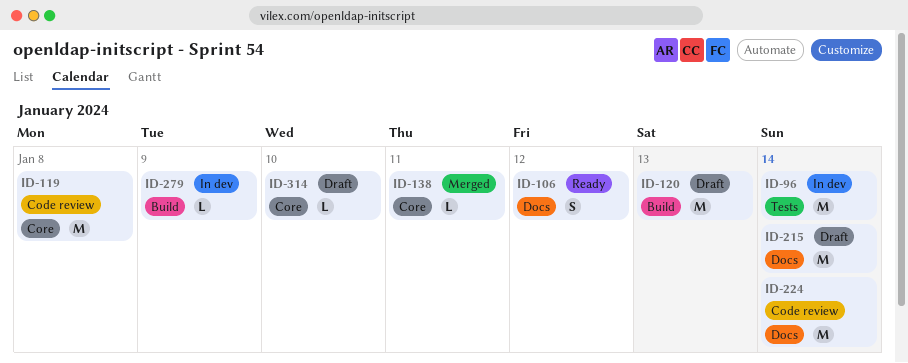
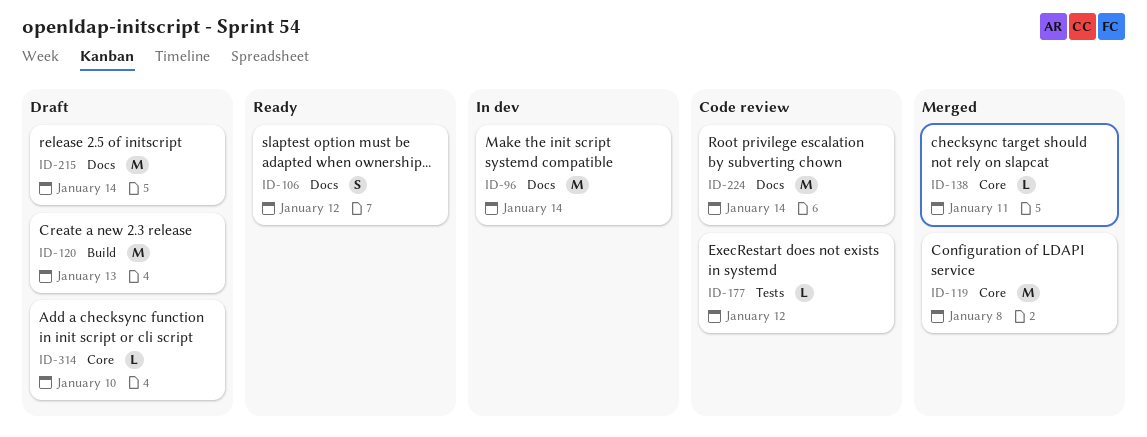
ID-96, label: Tests -> Docs
ID-119, status: Code review -> Merged
ID-177: none -> present
ID-279: present -> none

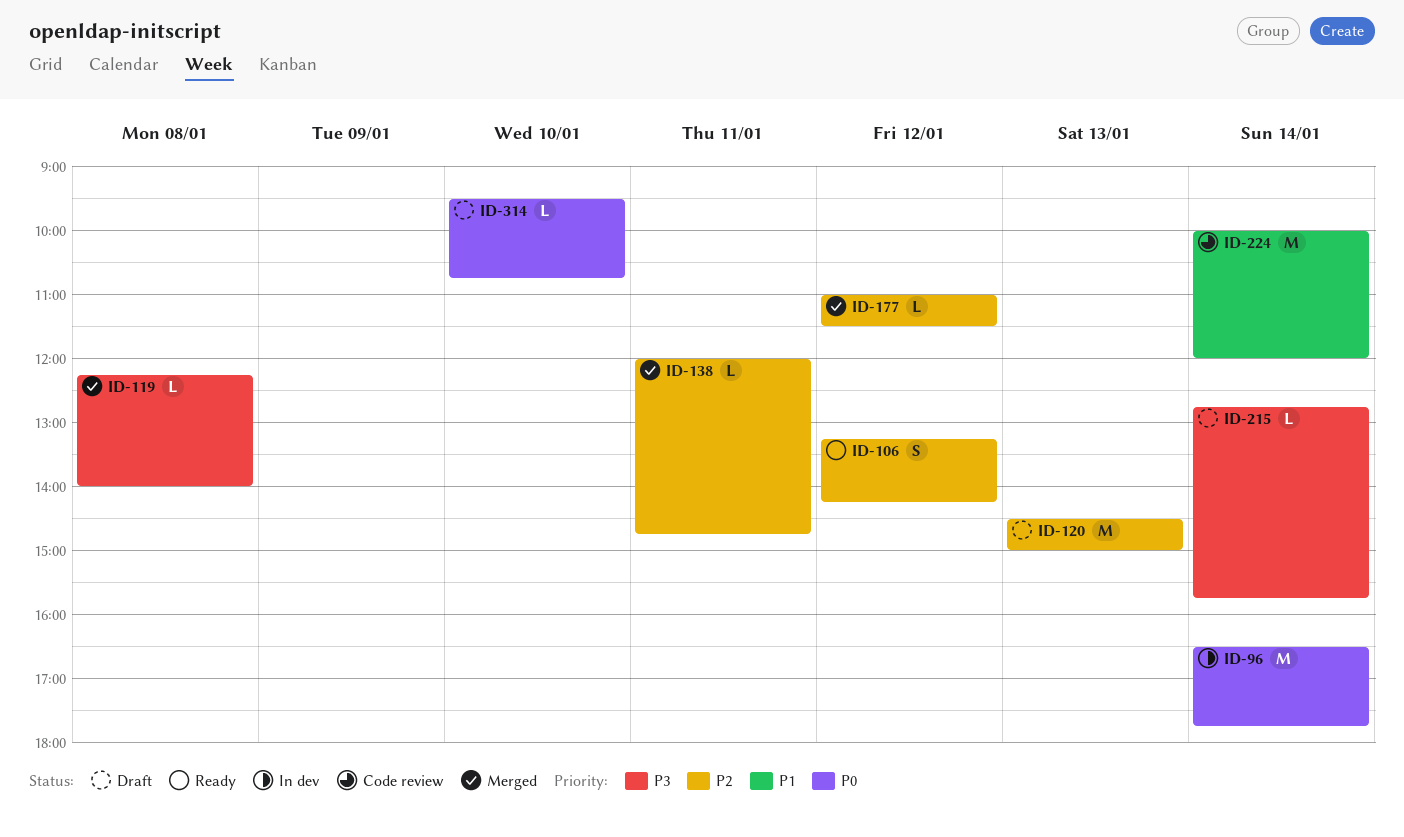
ID-119, estimate: M -> L
ID-177, status: Code review -> Merged
ID-215, estimate: M -> L

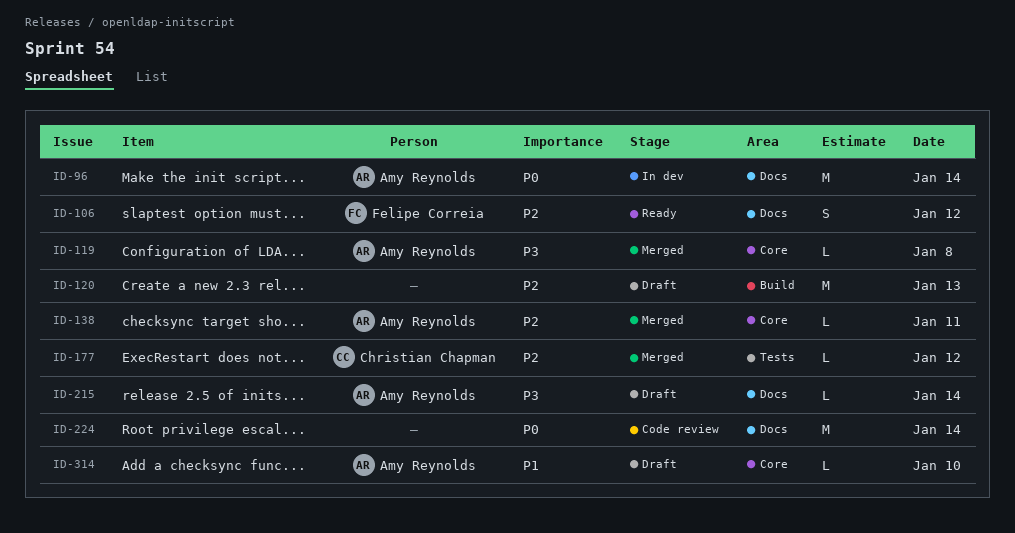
ID-224, priority: P1 -> P0
ID-314, priority: P0 -> P1

